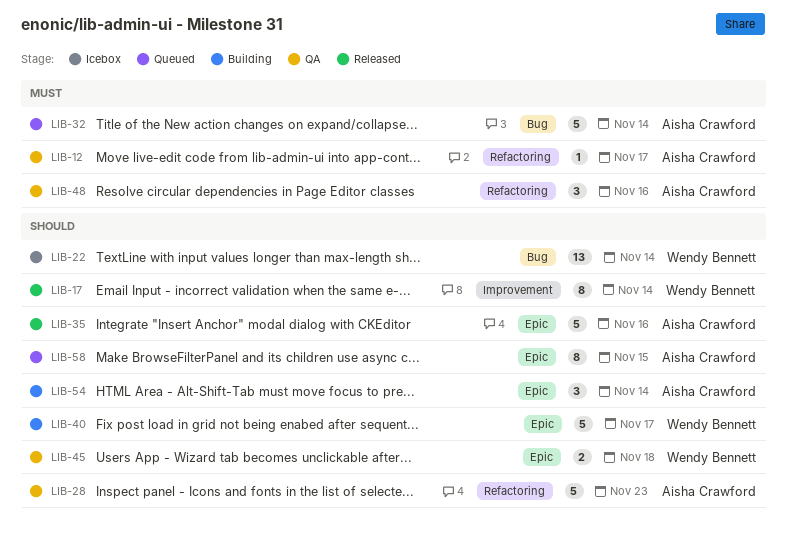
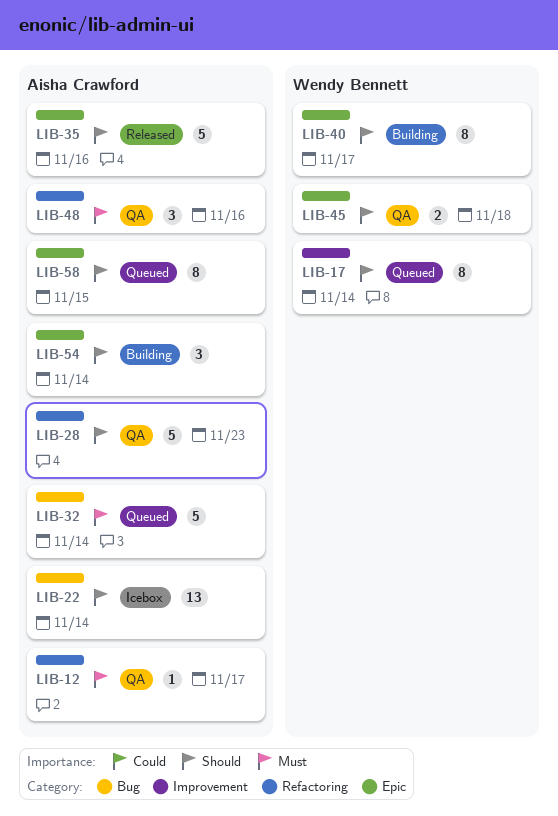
LIB-17, status: Released -> Queued
LIB-22, owner: Wendy Bennett -> Aisha Crawford
LIB-40, estimate: 5 -> 8

